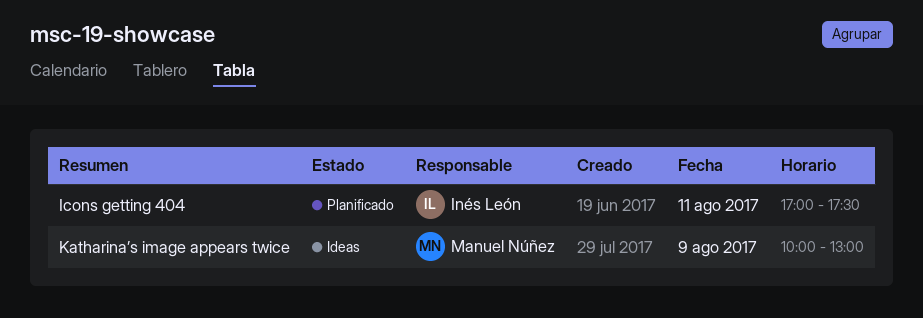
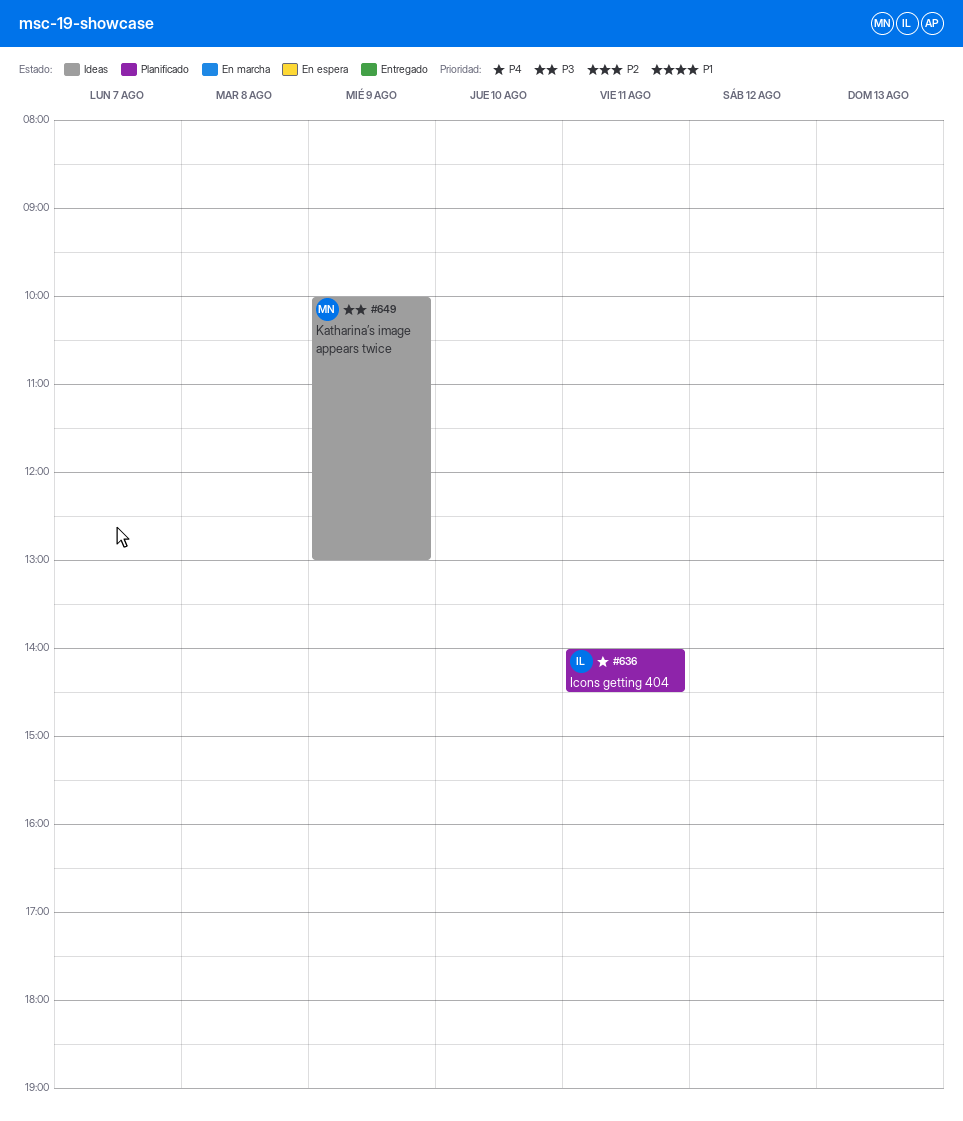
Icons getting 404, begins: 17:00 -> 14:00
Icons getting 404, ends: 17:30 -> 14:30

